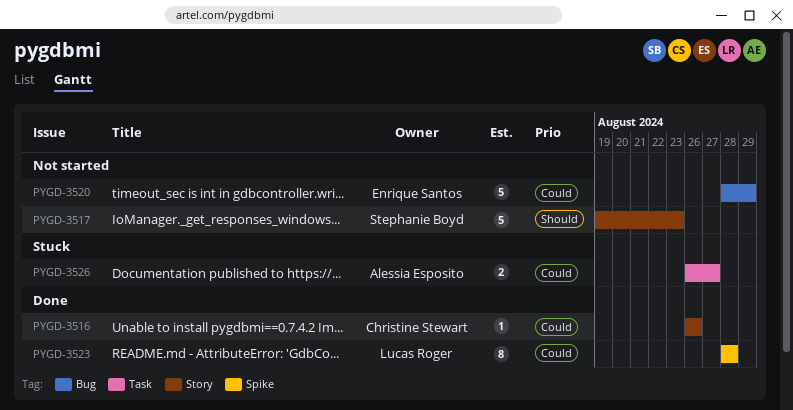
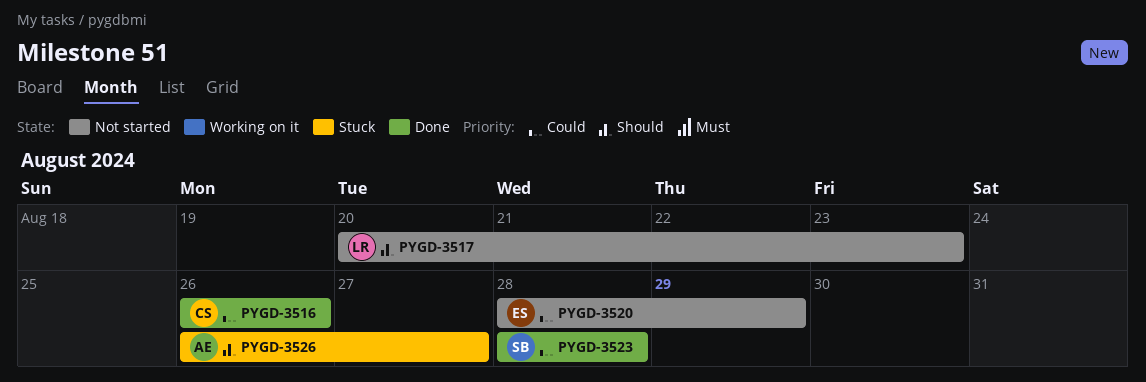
PYGD-3517, owner: Stephanie Boyd -> Lucas Roger
PYGD-3517, start: Aug 19 -> Aug 20
PYGD-3523, owner: Lucas Roger -> Stephanie Boyd
PYGD-3526, priority: Could -> Should

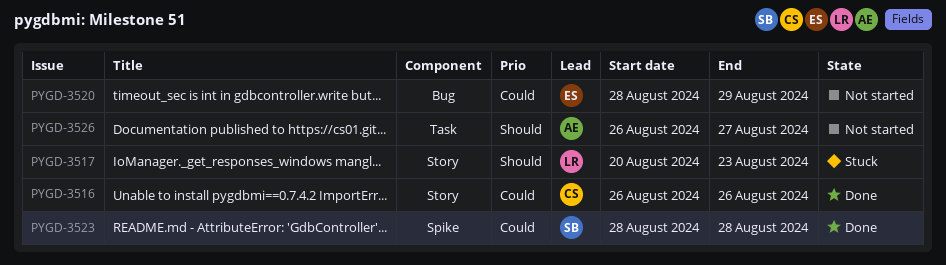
PYGD-3517, status: Not started -> Stuck
PYGD-3526, status: Stuck -> Not started

